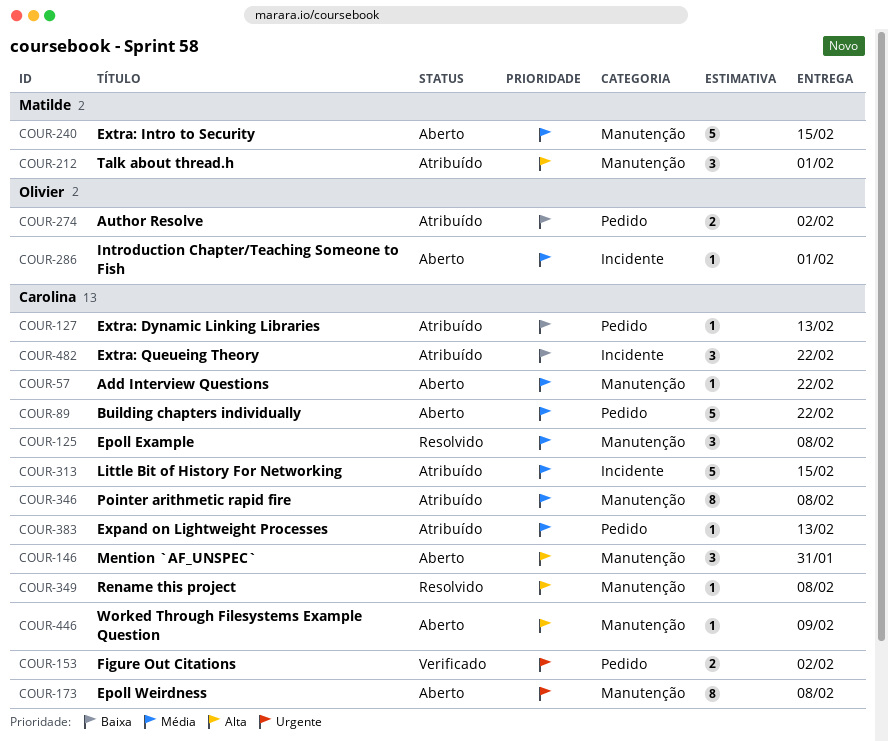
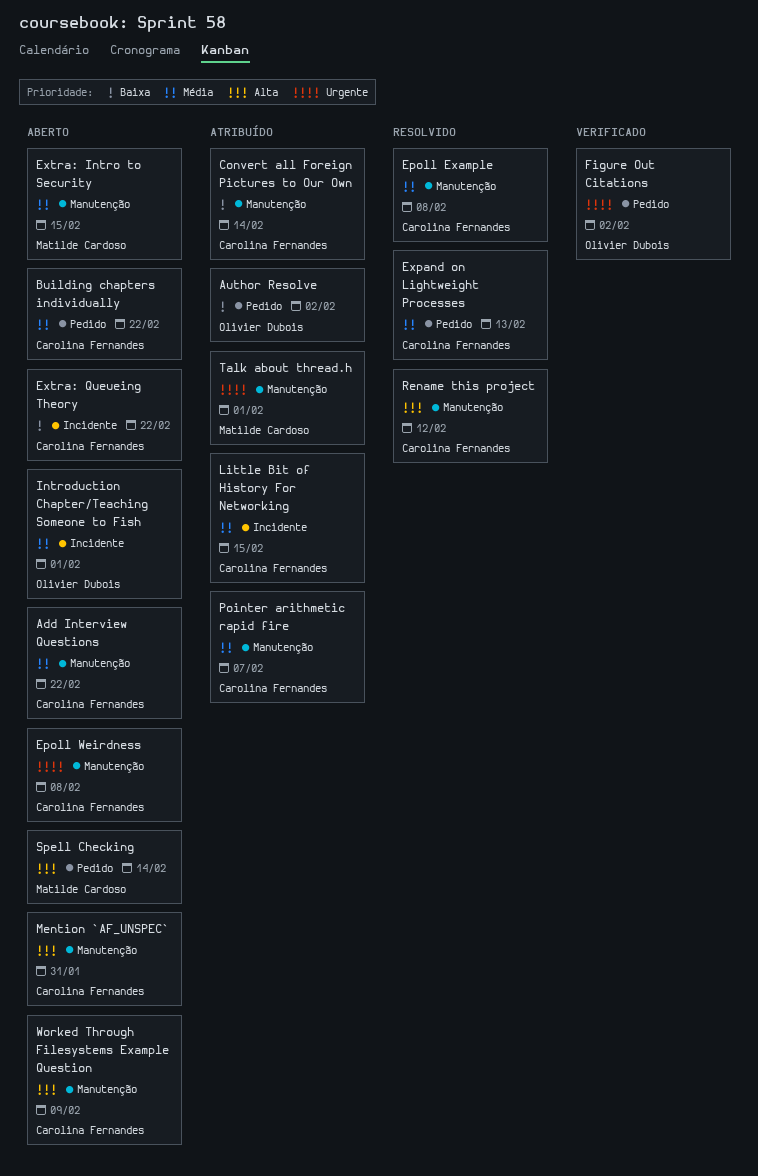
Convert all Foreign Pictures to Our Own: none -> present
Expand on Lightweight Processes, status: Atribuído -> Resolvido
Extra: Dynamic Linking Libraries: present -> none
Extra: Queueing Theory, status: Atribuído -> Aberto
Figure Out Citations, owner: Carolina Fernandes -> Olivier Dubois
Pointer arithmetic rapid fire, due: Feb 8 -> Feb 7
Rename this project, due: Feb 8 -> Feb 12
Spell Checking: none -> present
Talk about thread.h, priority: Alta -> Urgente

